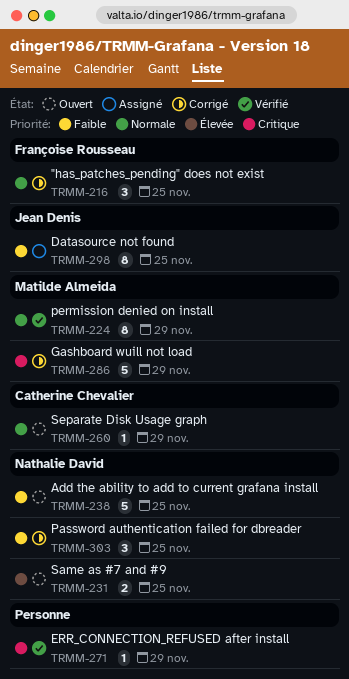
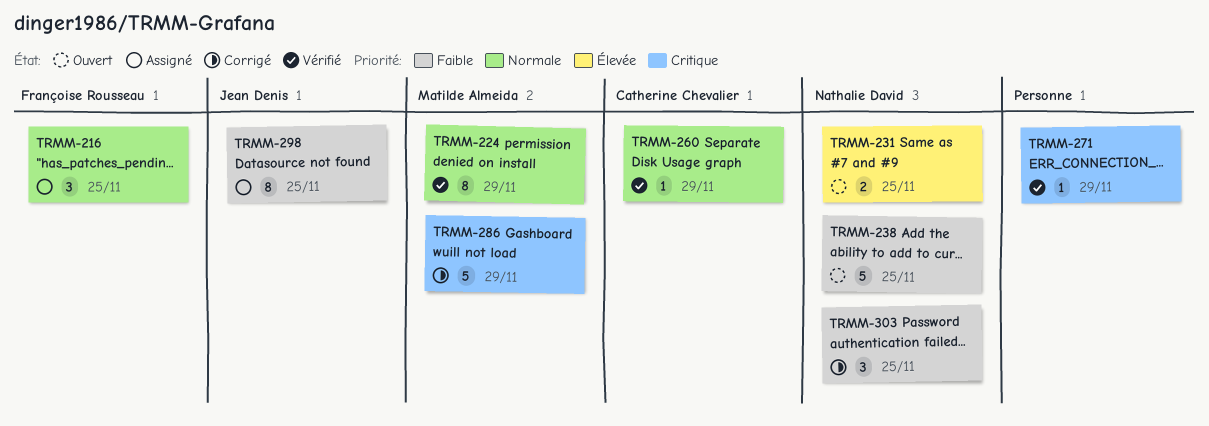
TRMM-216, status: Corrigé -> Assigné
TRMM-260, status: Ouvert -> Vérifié

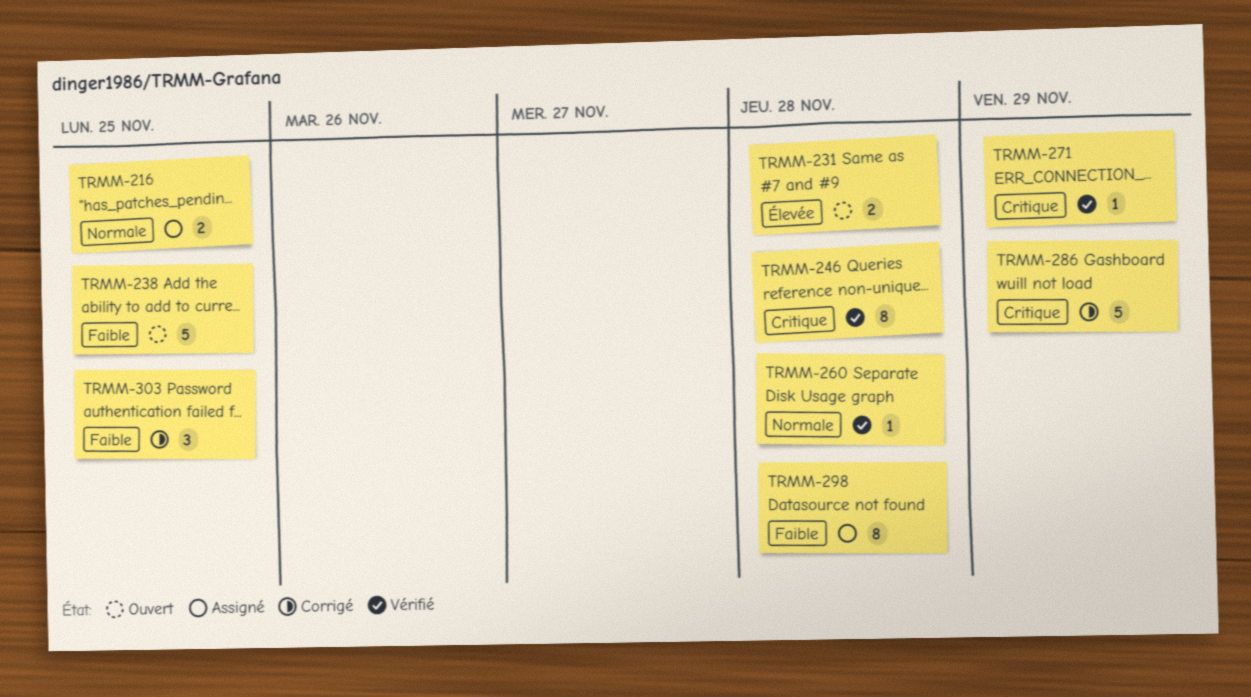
TRMM-216, estimate: 3 -> 2
TRMM-224: present -> none
TRMM-231, due: Nov 25 -> Nov 28
TRMM-246: none -> present
TRMM-260, due: Nov 29 -> Nov 28
TRMM-298, due: Nov 25 -> Nov 28

